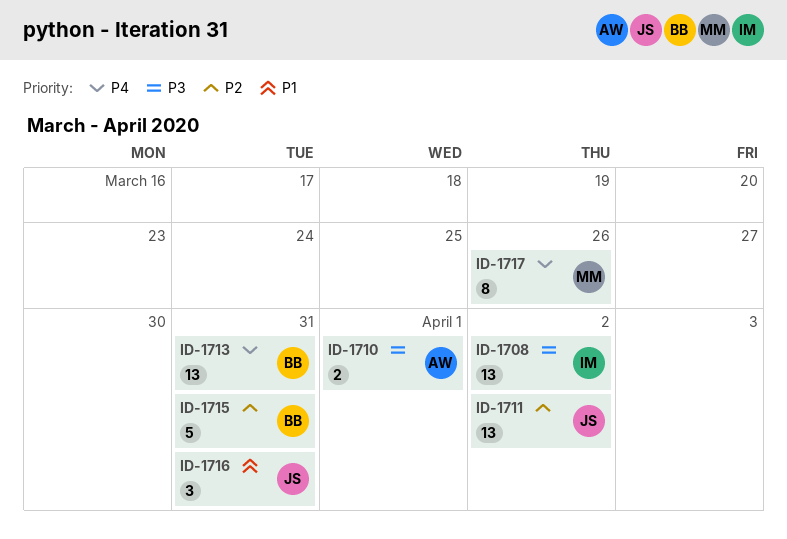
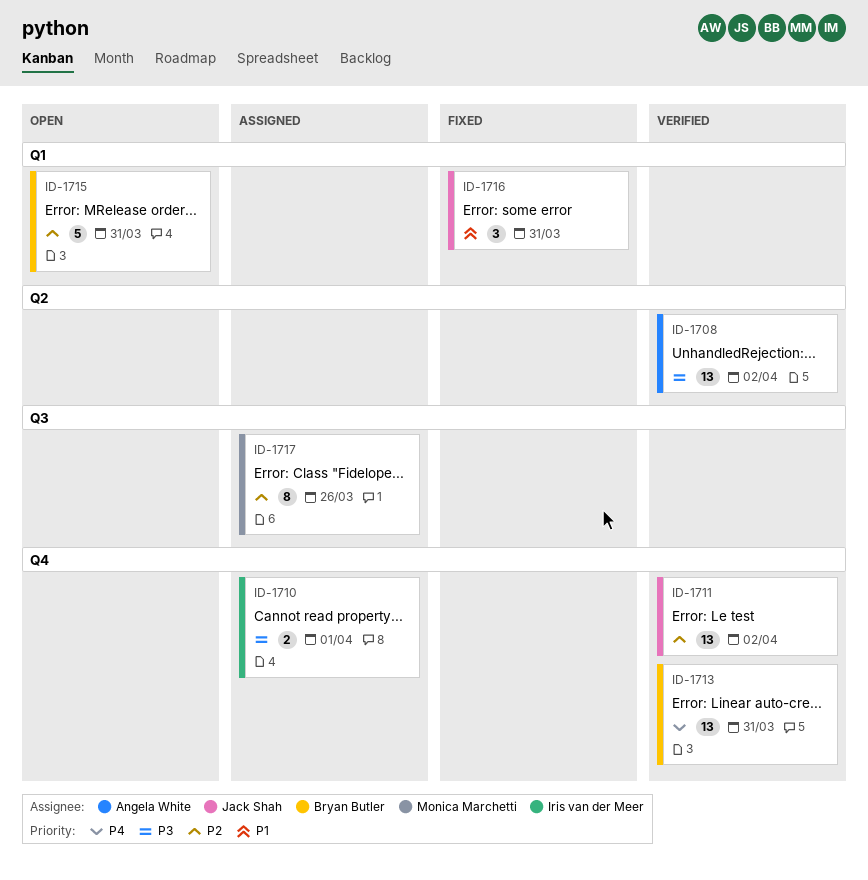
ID-1708, owner: Iris van der Meer -> Angela White
ID-1710, owner: Angela White -> Iris van der Meer
ID-1717, priority: P4 -> P2

